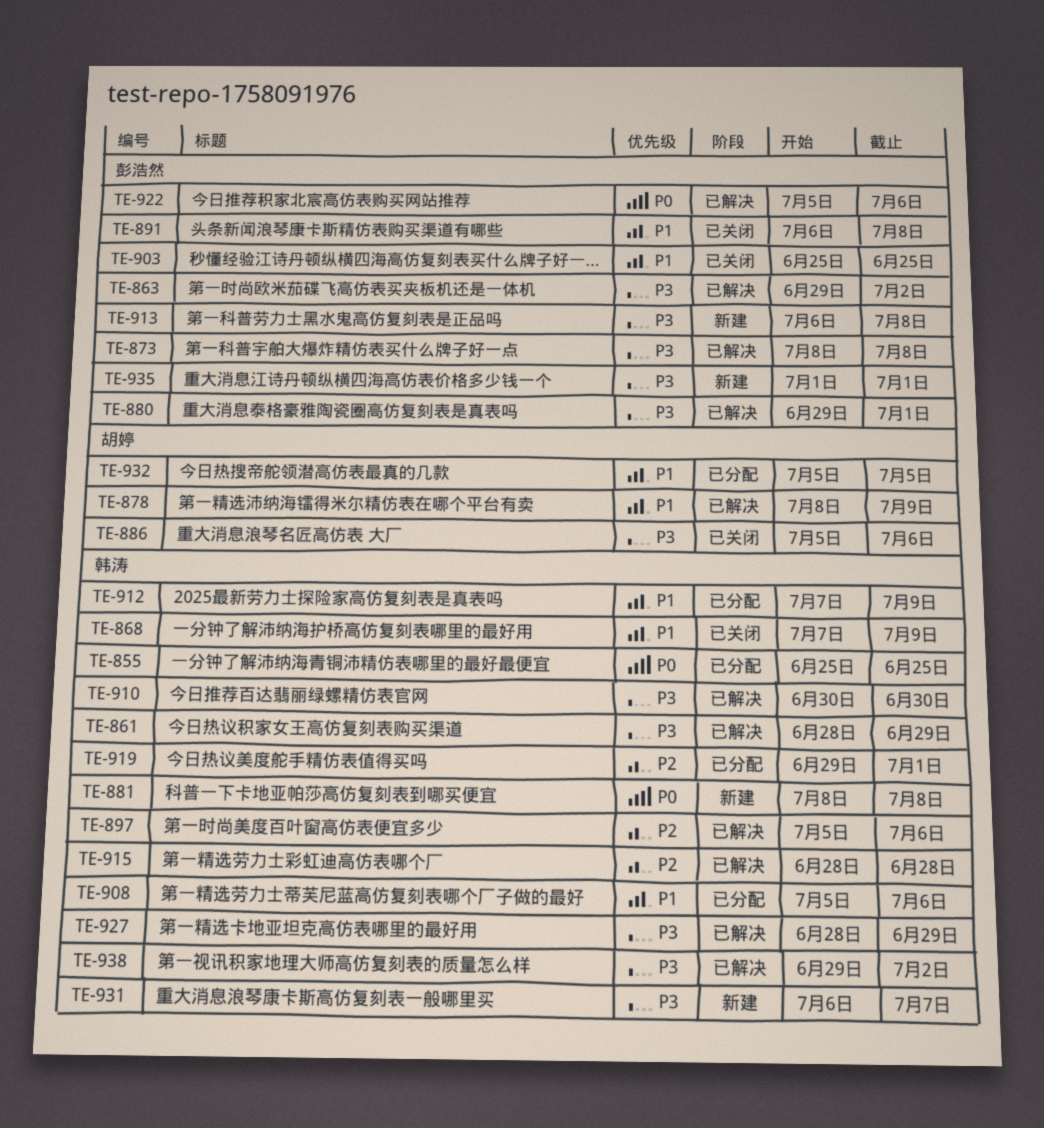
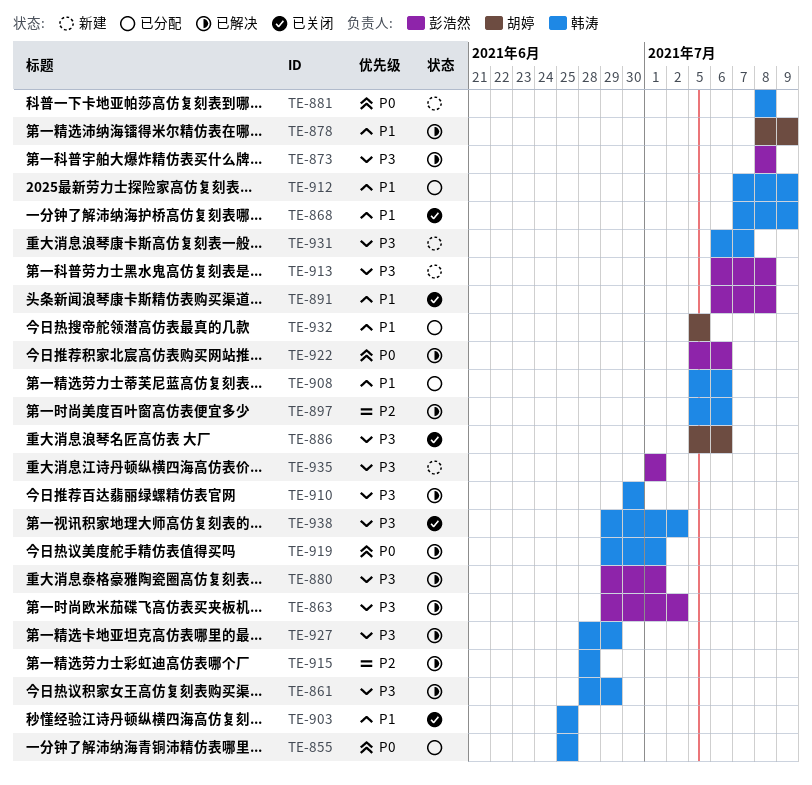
TE-903, owner: 彭浩然 -> 韩涛
TE-919, status: 已分配 -> 已解决
TE-919, priority: P2 -> P0
TE-938, status: 已解决 -> 已关闭

